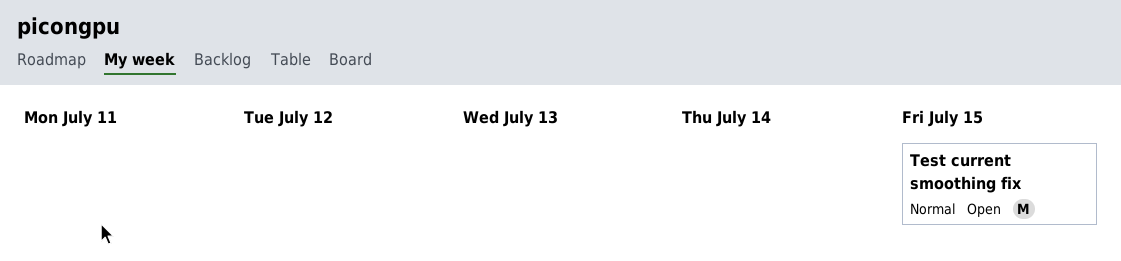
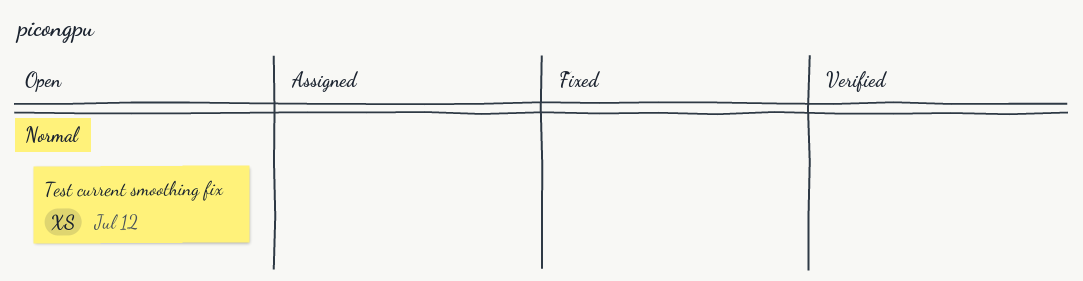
Test current smoothing fix, estimate: M -> XS
Test current smoothing fix, due: Jul 15 -> Jul 12

